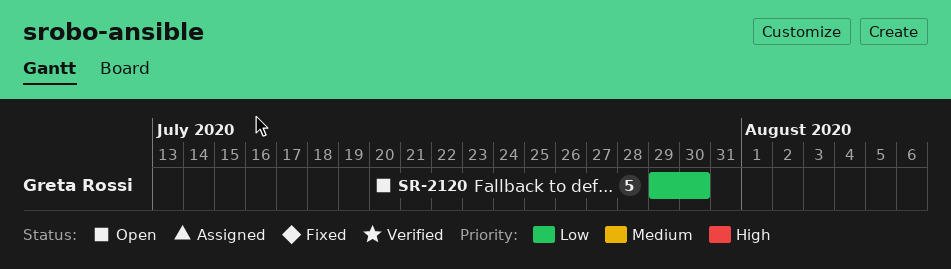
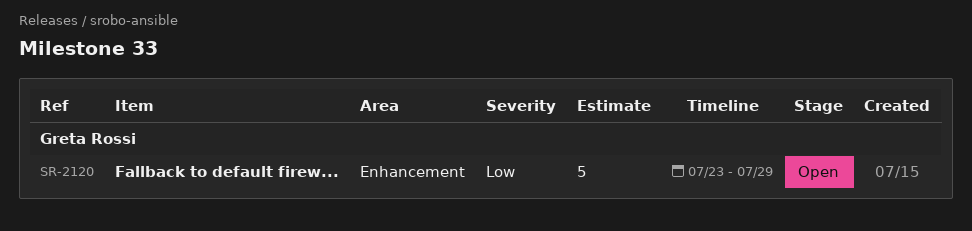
SR-2120, start: Jul 29 -> Jul 23
SR-2120, due: Jul 30 -> Jul 29

